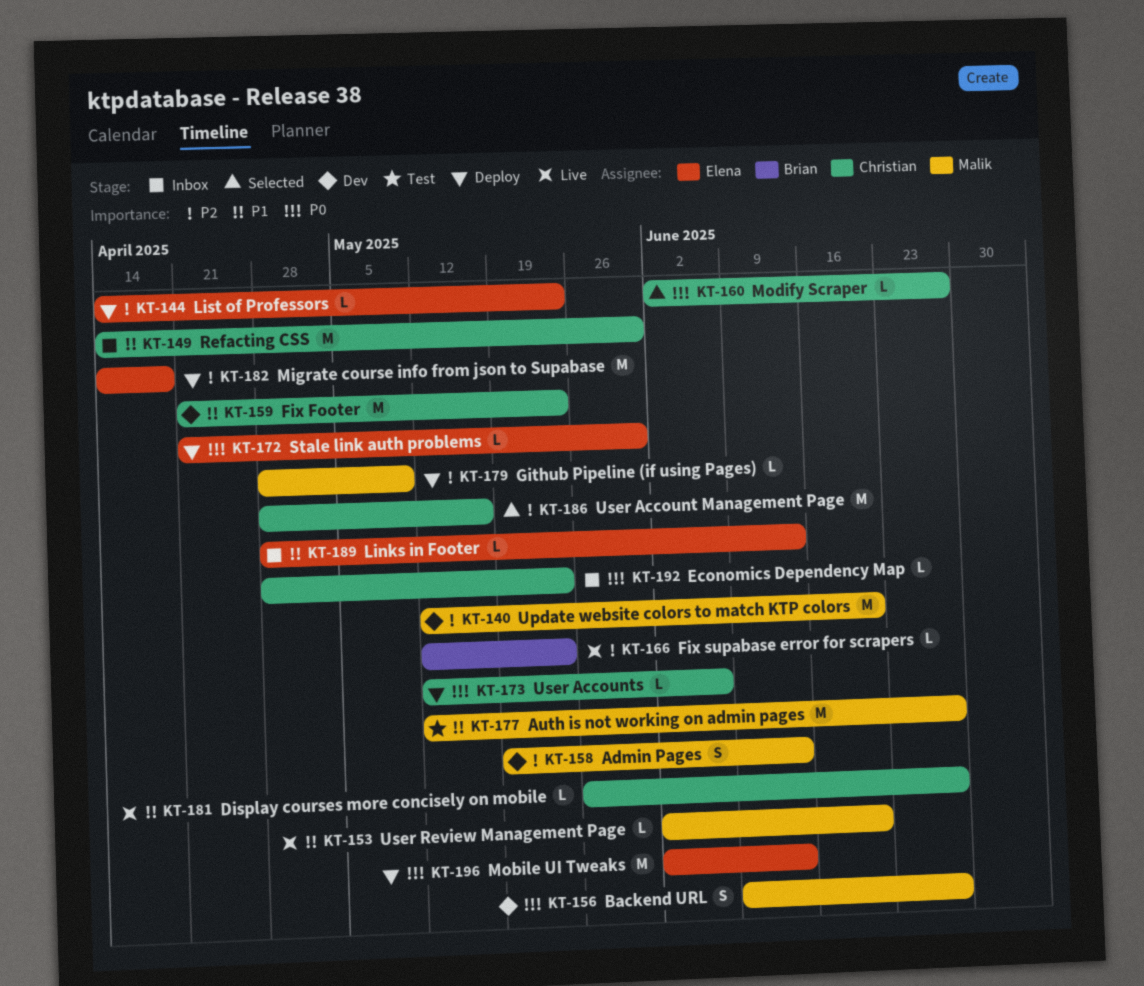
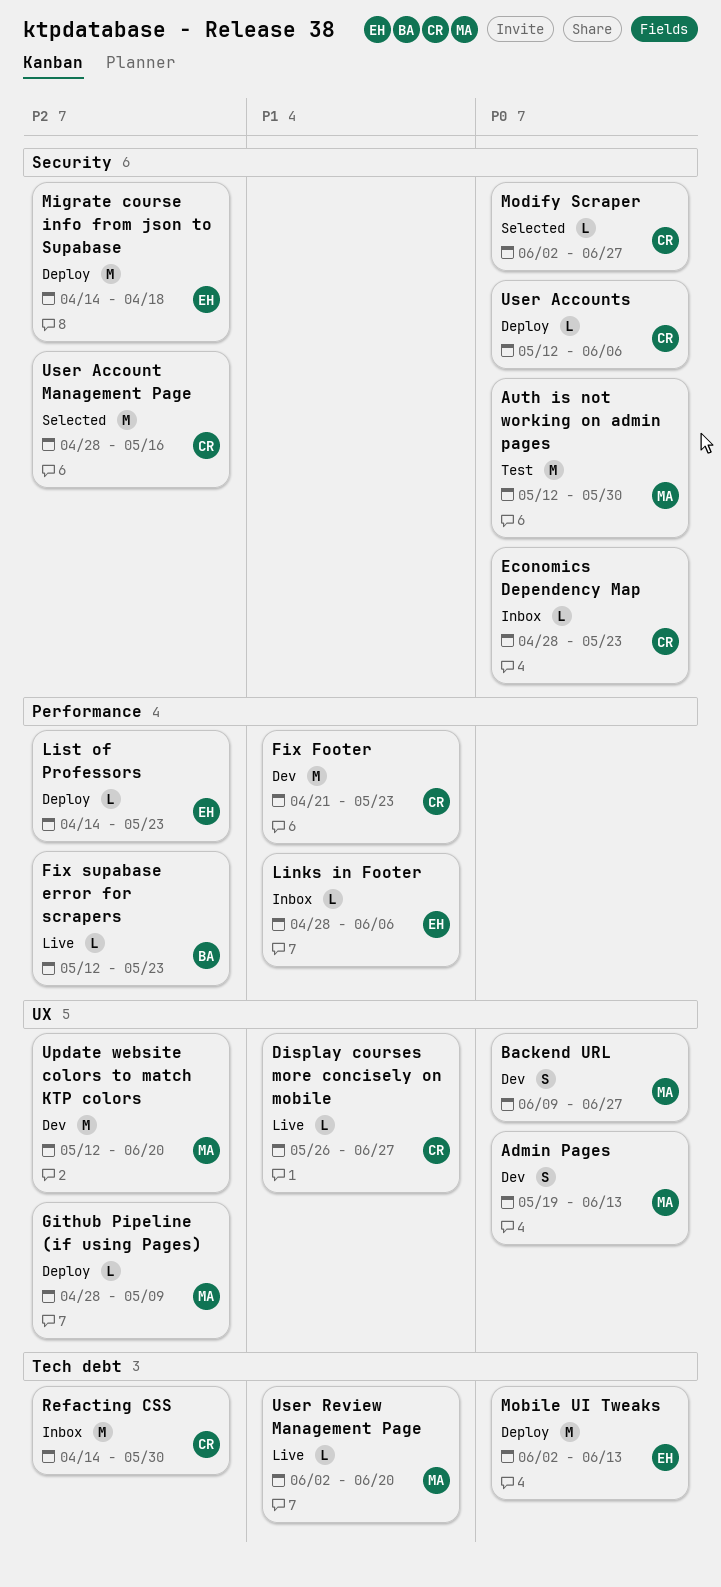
Admin Pages, priority: P2 -> P0
Auth is not working on admin pages, priority: P1 -> P0
Auth is not working on admin pages, due: Jun 27 -> May 30
Links in Footer, due: Jun 13 -> Jun 6
Refacting CSS, priority: P1 -> P2
Stale link auth problems: present -> none

